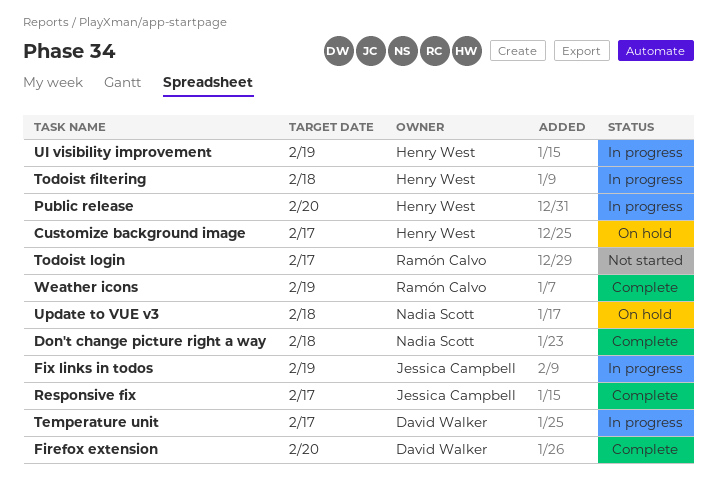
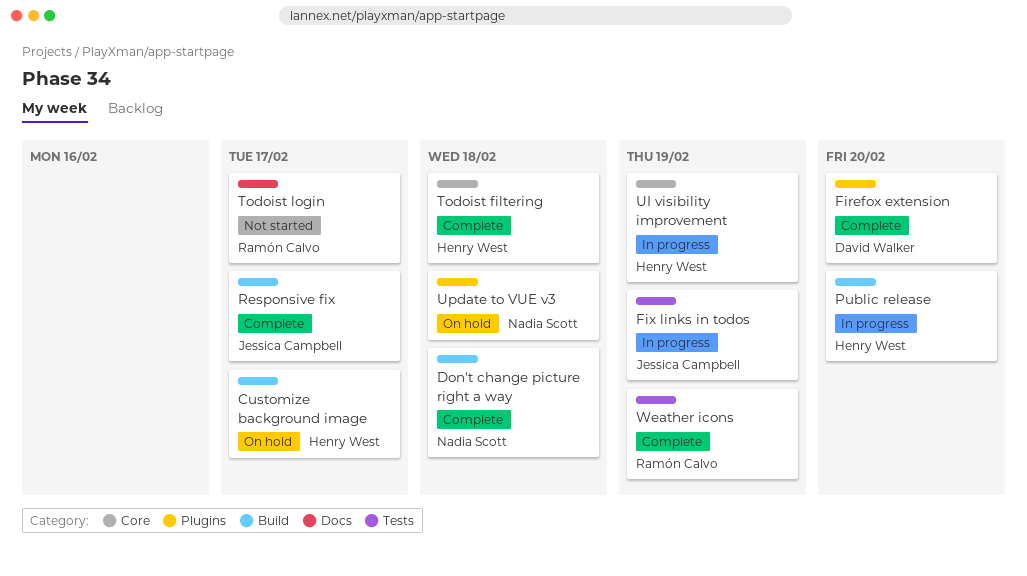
Temperature unit: present -> none
Todoist filtering, status: In progress -> Complete

